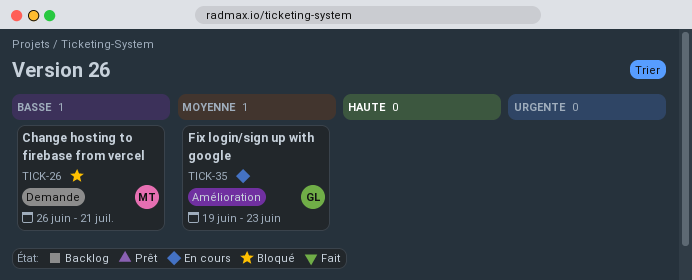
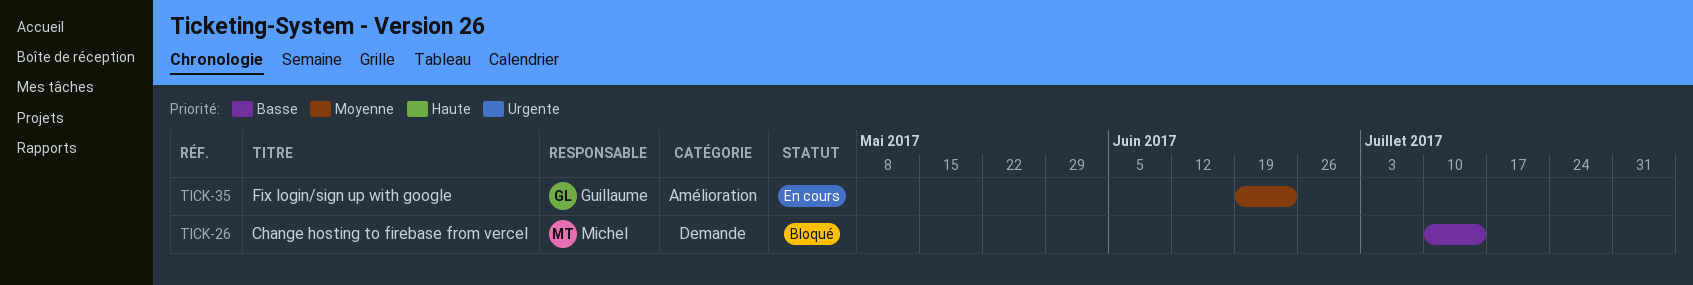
TICK-26, start: Jun 26 -> Jul 10
TICK-26, due: Jul 21 -> Jul 14

